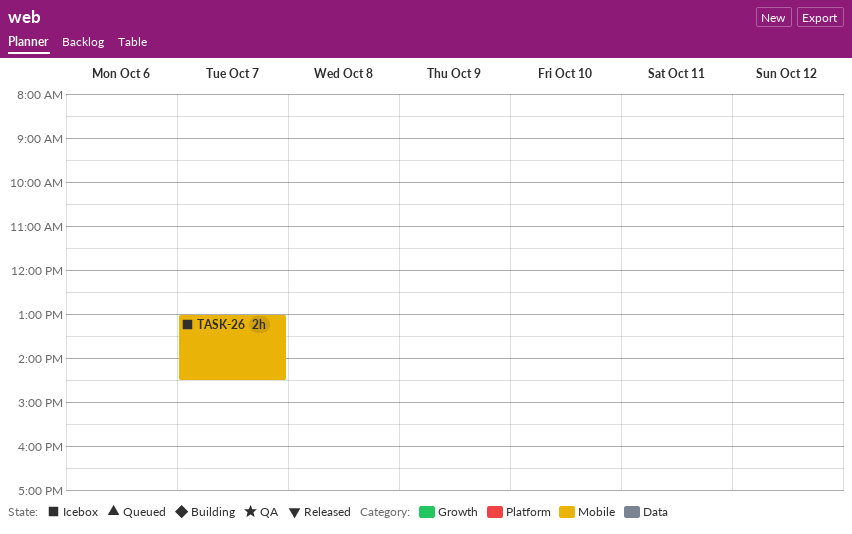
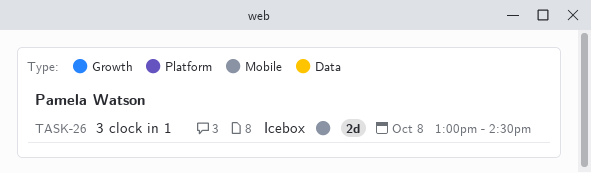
TASK-26, estimate: 2h -> 2d
TASK-26, day: Oct 7 -> Oct 8

